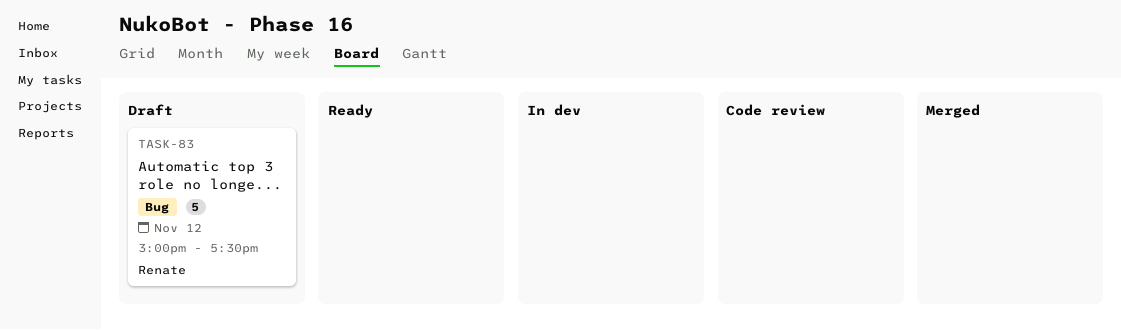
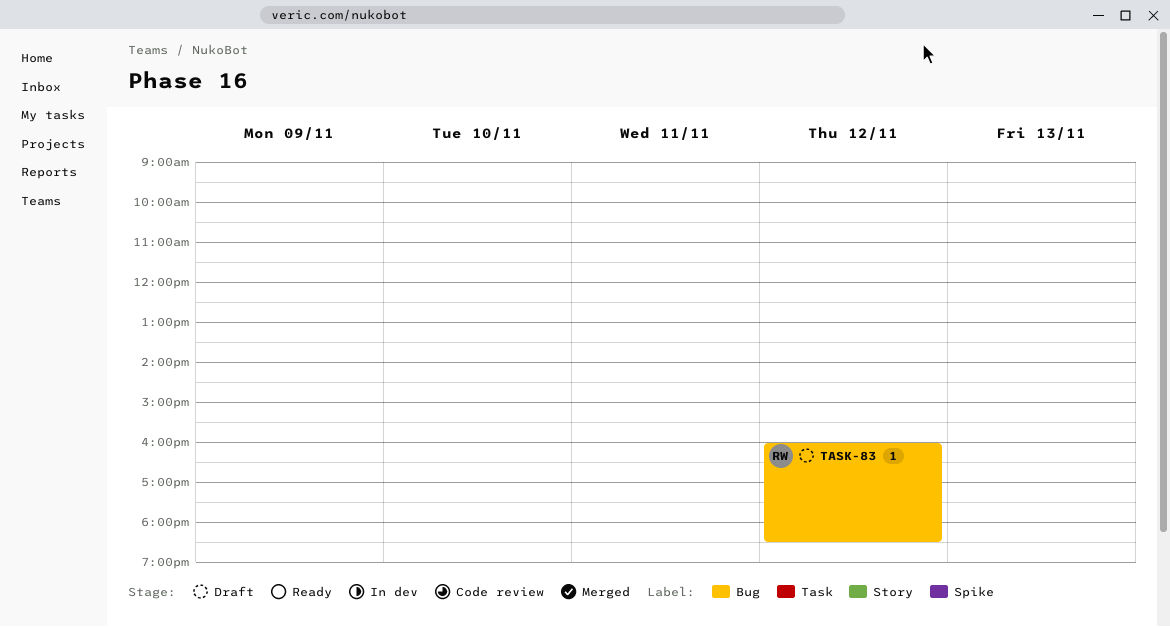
TASK-83, estimate: 5 -> 1
TASK-83, begins: 15:00 -> 16:00
TASK-83, ends: 17:30 -> 18:30

